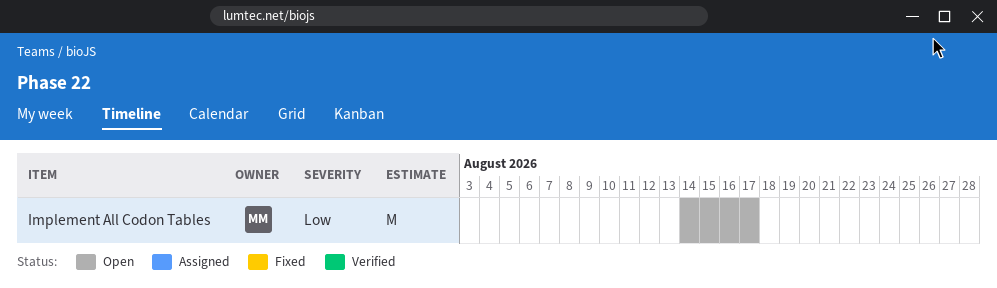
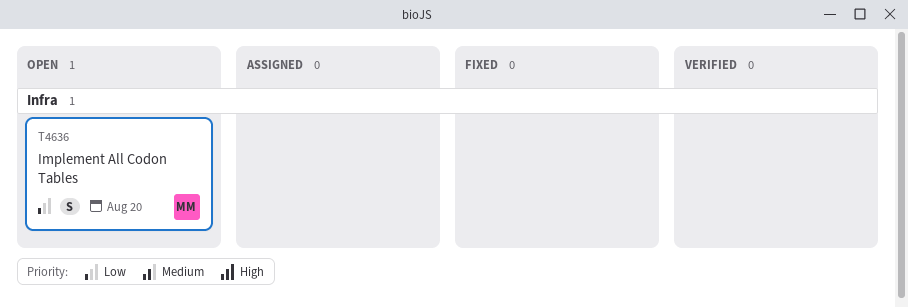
Implement All Codon Tables, estimate: M -> S
Implement All Codon Tables, due: Aug 17 -> Aug 20

